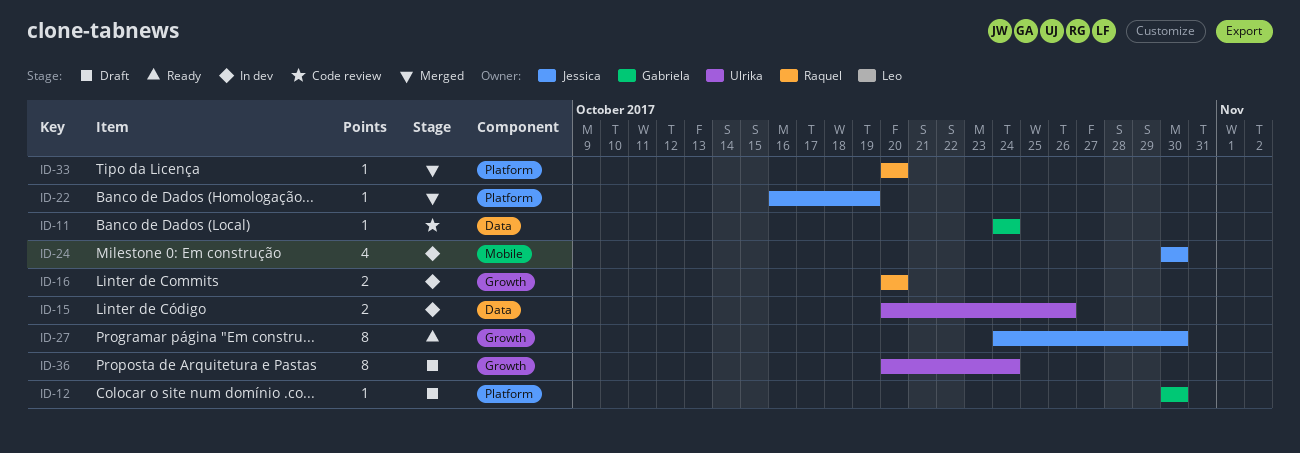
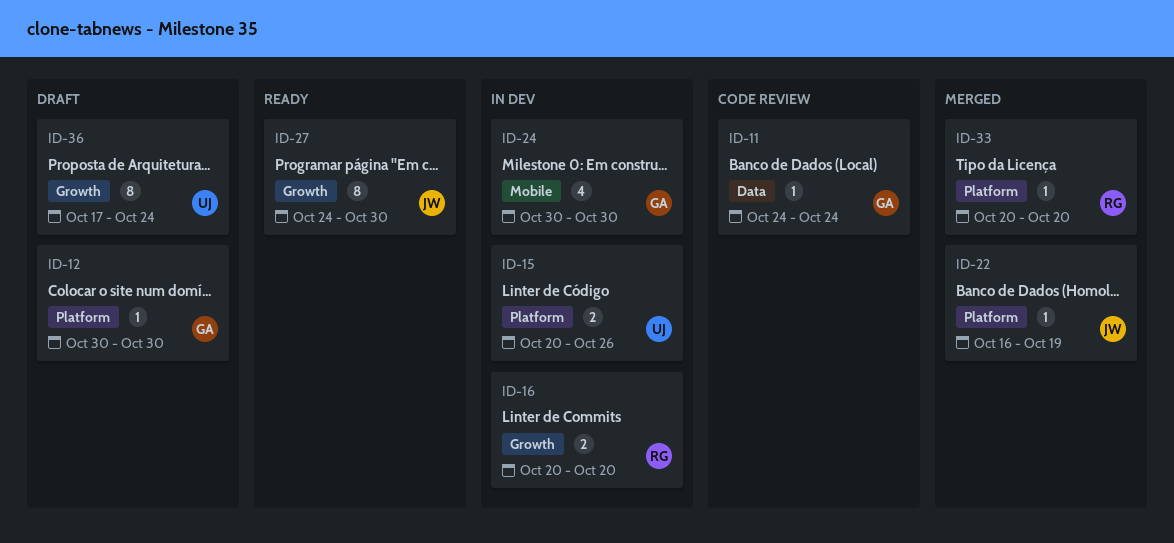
ID-15, label: Data -> Platform
ID-24, owner: Jessica -> Gabriela
ID-36, start: Oct 20 -> Oct 17

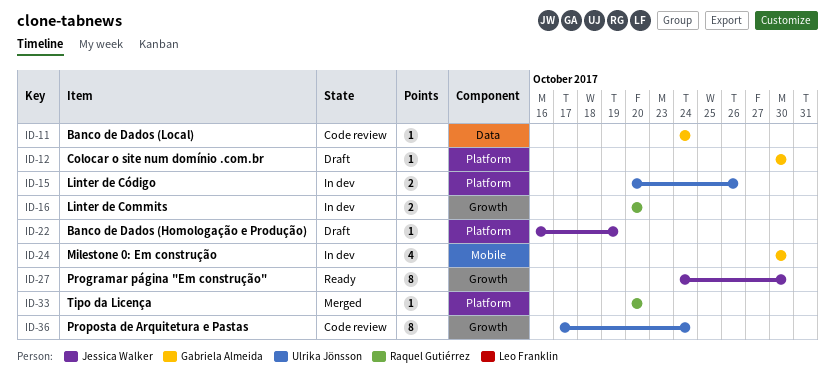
ID-22, status: Merged -> Draft
ID-36, status: Draft -> Code review

